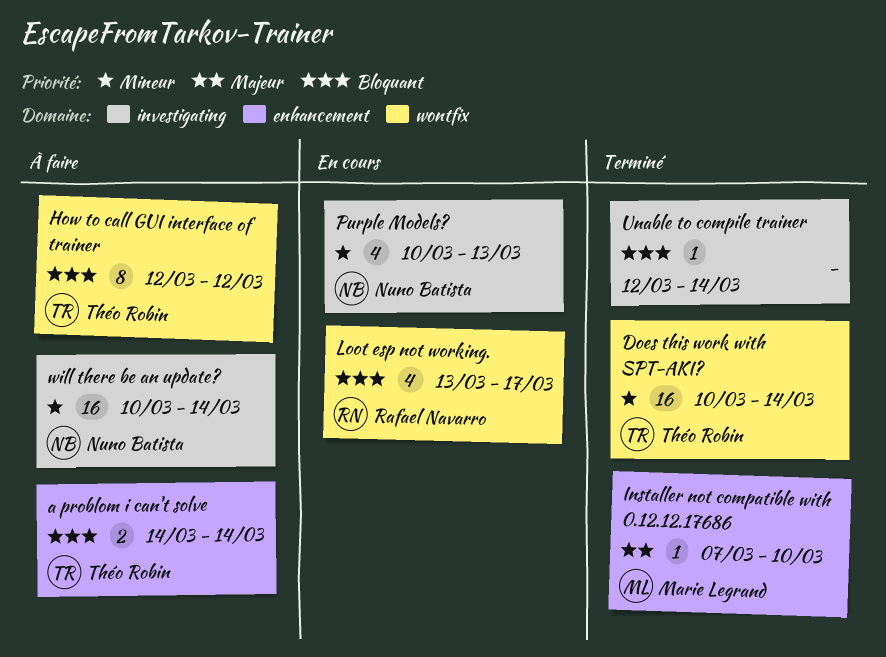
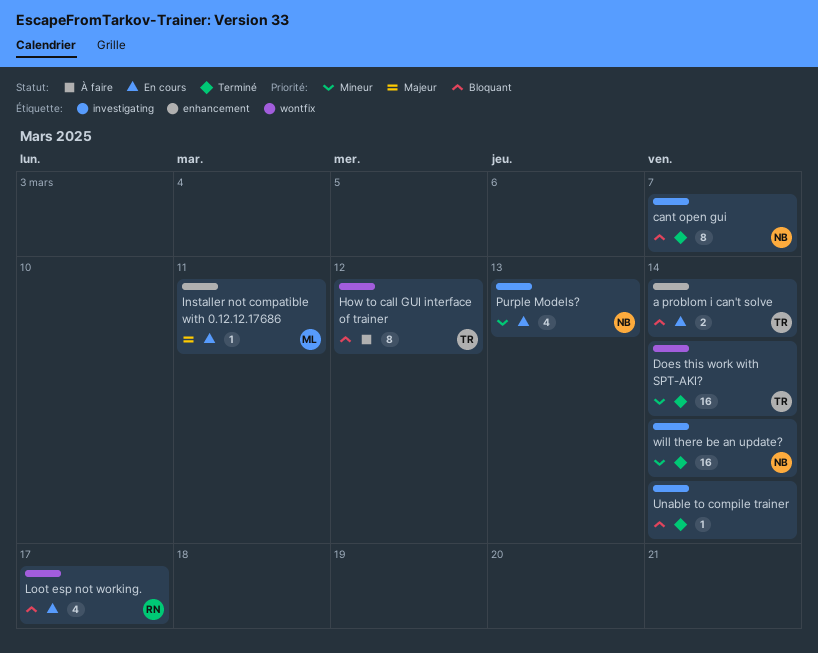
a problom i can't solve, status: À faire -> En cours
cant open gui: none -> present
Installer not compatible with 0.12.12.17686, status: Terminé -> En cours
Installer not compatible with 0.12.12.17686, due: Mar 10 -> Mar 11
will there be an update?, status: À faire -> Terminé

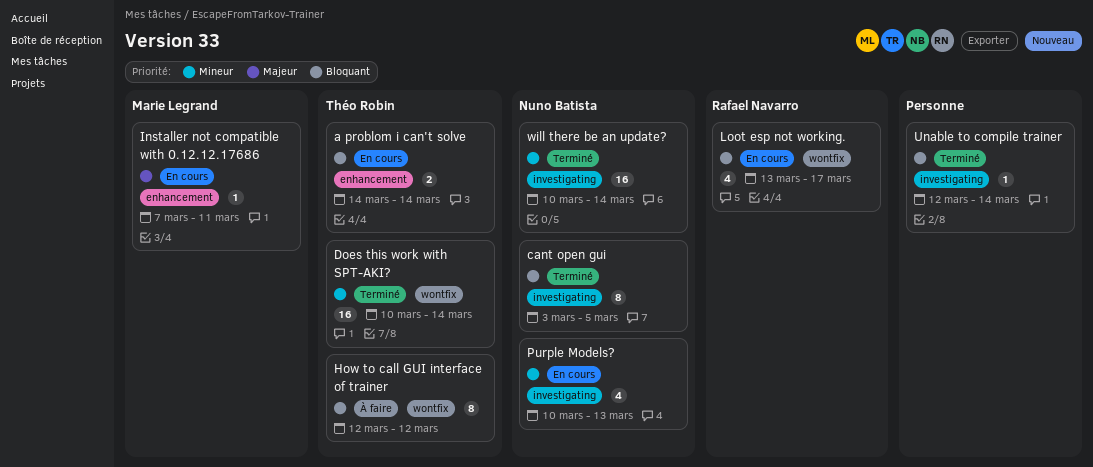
cant open gui, due: Mar 7 -> Mar 5

